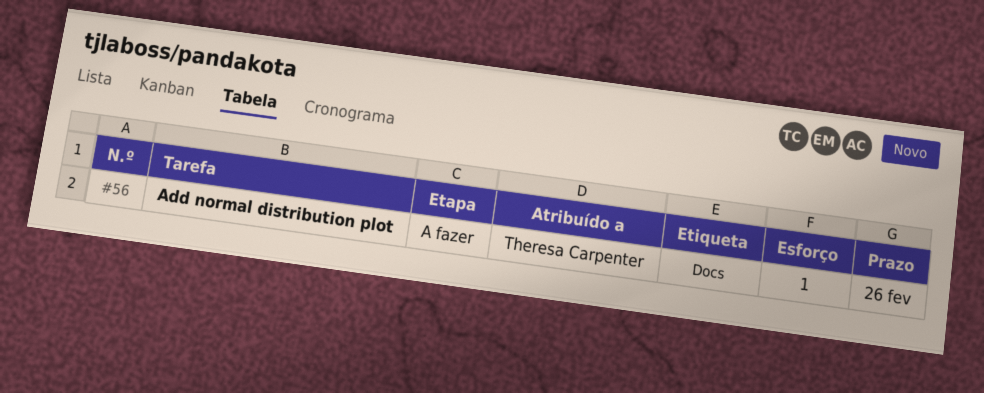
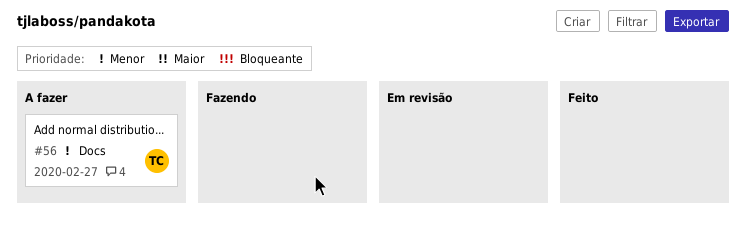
#56, due: Feb 26 -> Feb 27

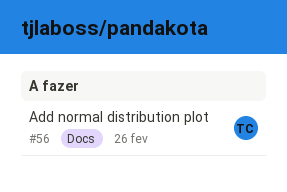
#56, due: Feb 27 -> Feb 26

